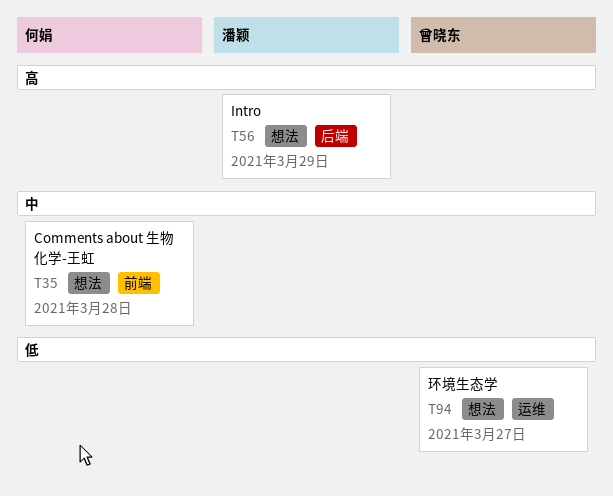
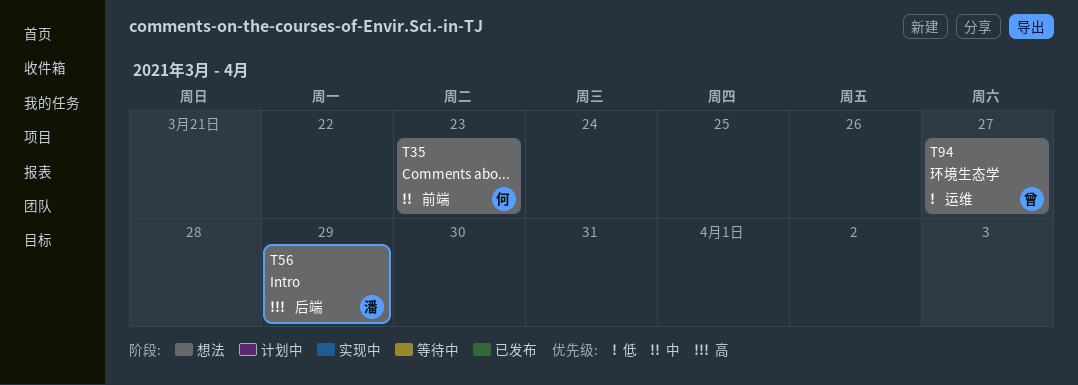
T35, due: Mar 28 -> Mar 23

